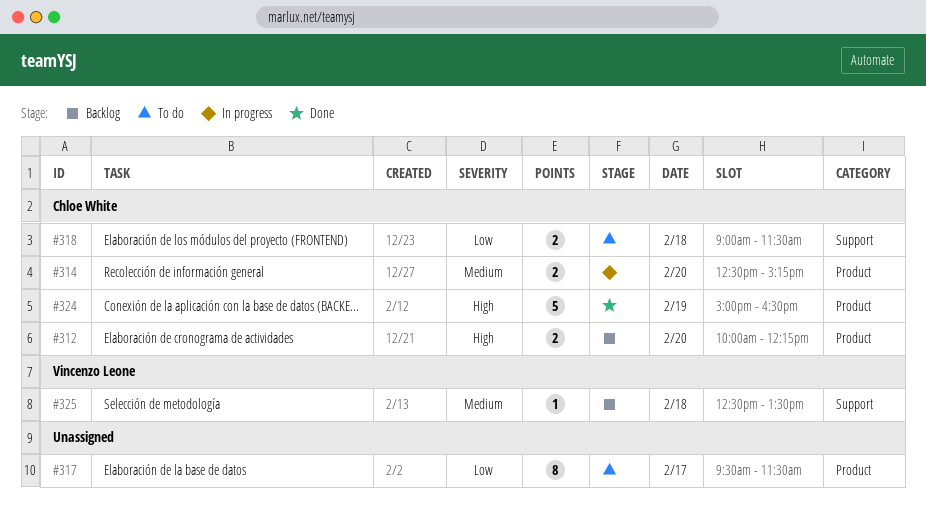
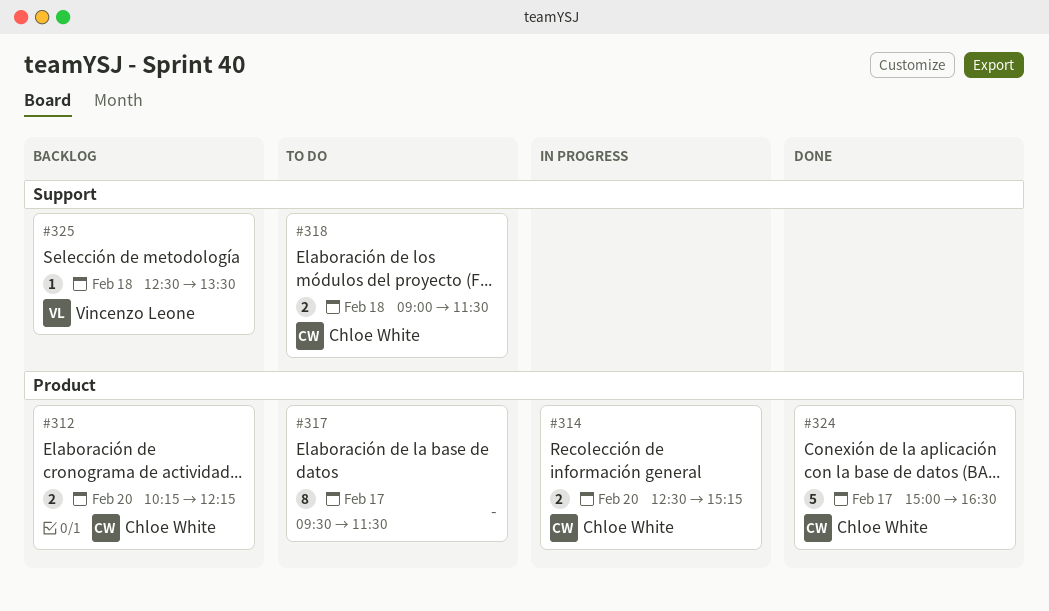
#312, begins: 10:00 -> 10:15
#324, day: Feb 19 -> Feb 17

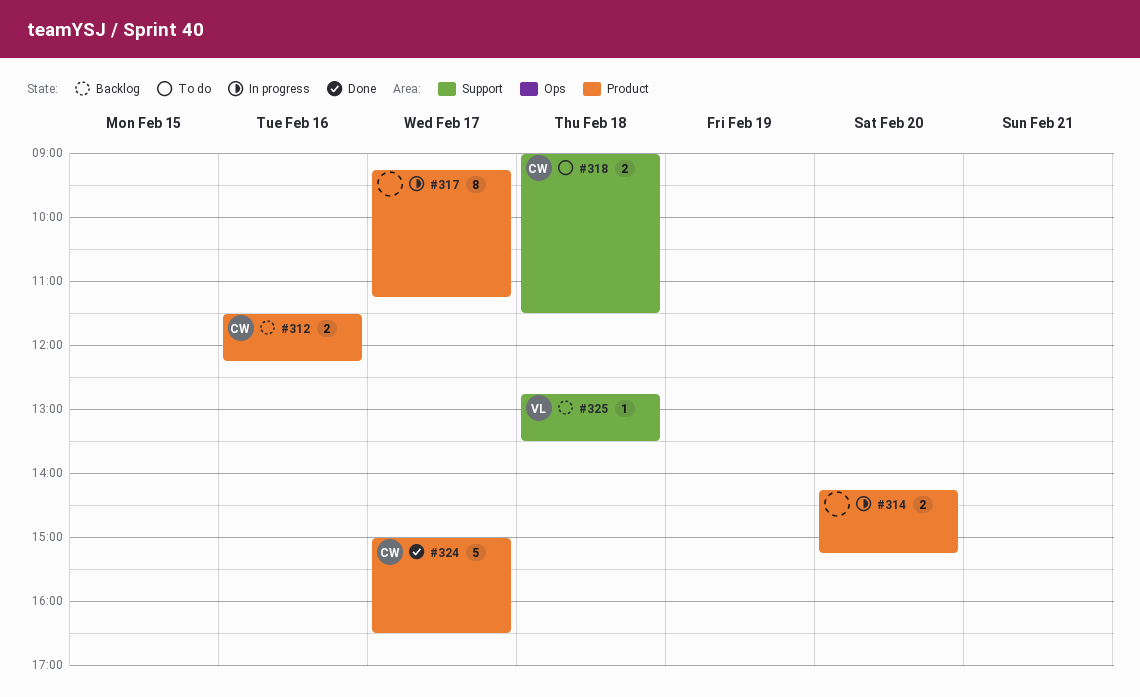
#312, day: Feb 20 -> Feb 16
#312, begins: 10:15 -> 11:30
#314, owner: Chloe White -> none
#314, begins: 12:30 -> 14:15
#317, status: To do -> In progress
#317, begins: 09:30 -> 09:15
#317, ends: 11:30 -> 11:15
#325, begins: 12:30 -> 12:45

